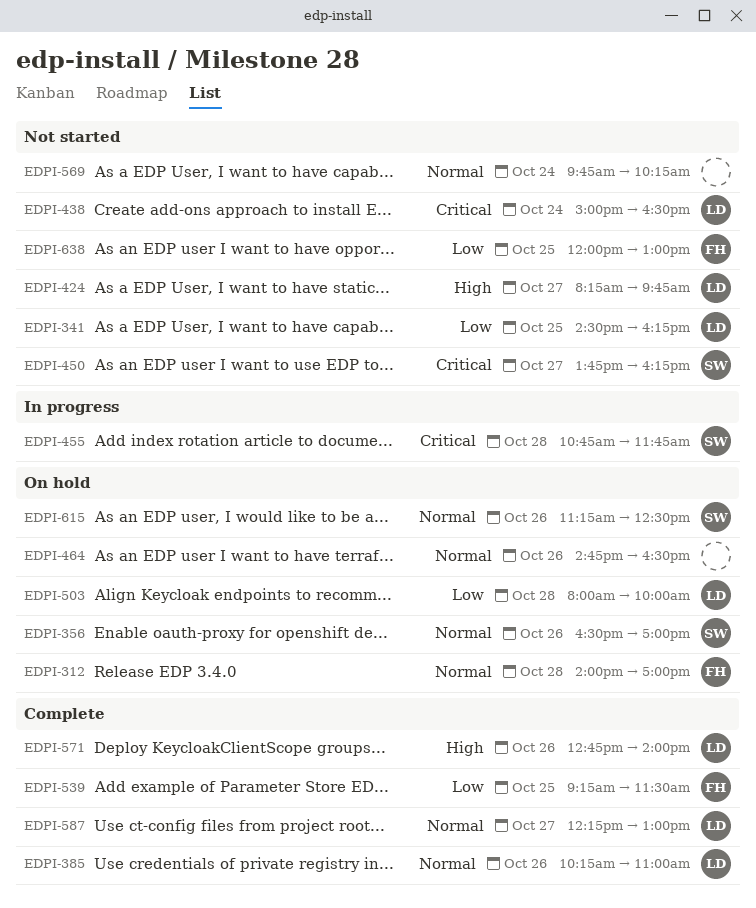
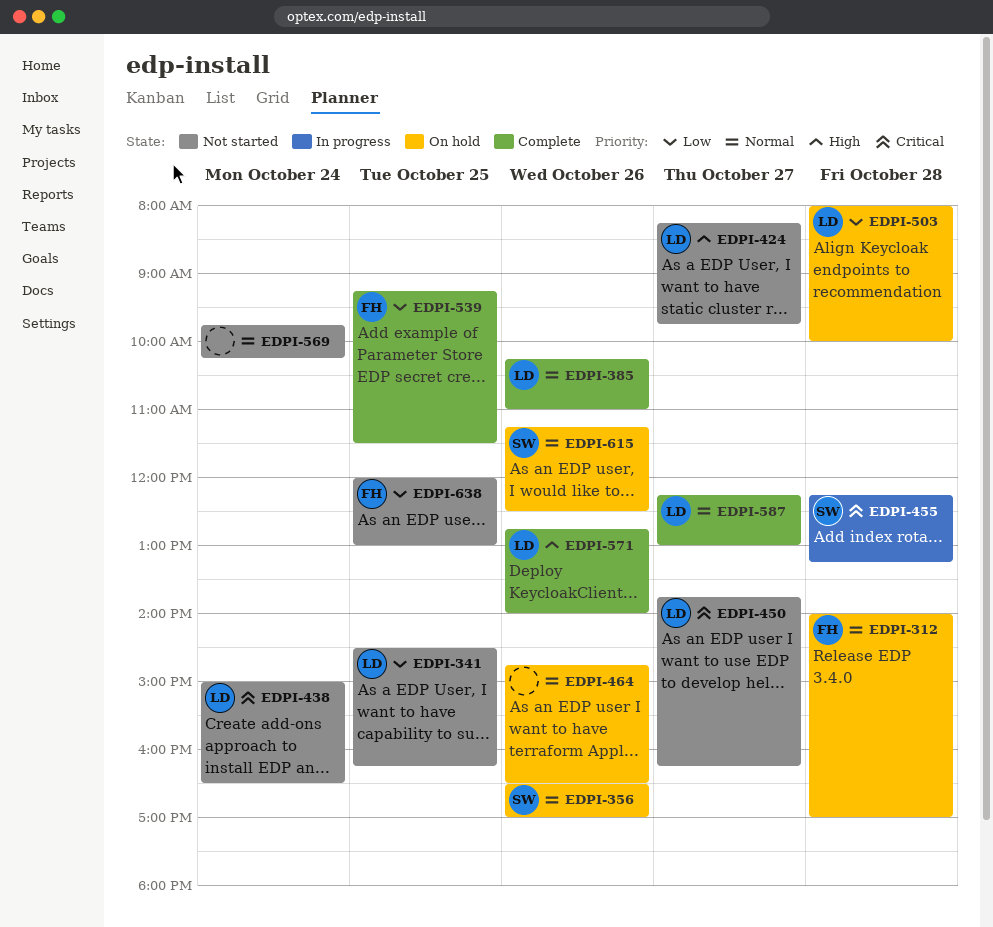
EDPI-450, owner: SW -> LD
EDPI-455, begins: 10:45 -> 12:15
EDPI-455, ends: 11:45 -> 13:15

